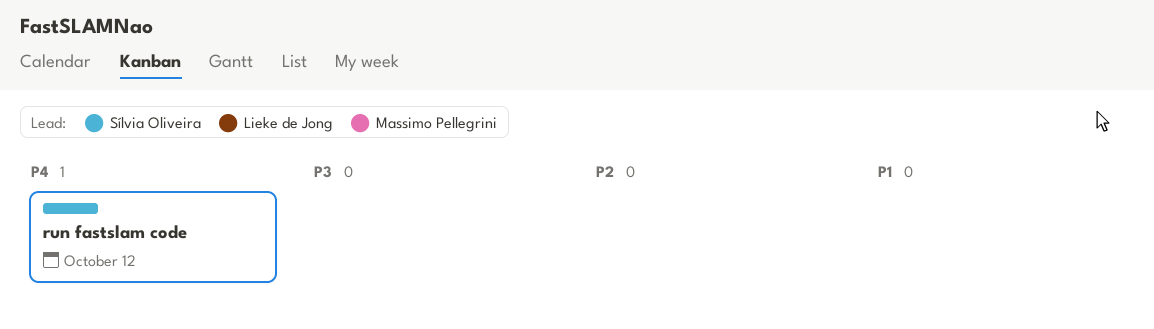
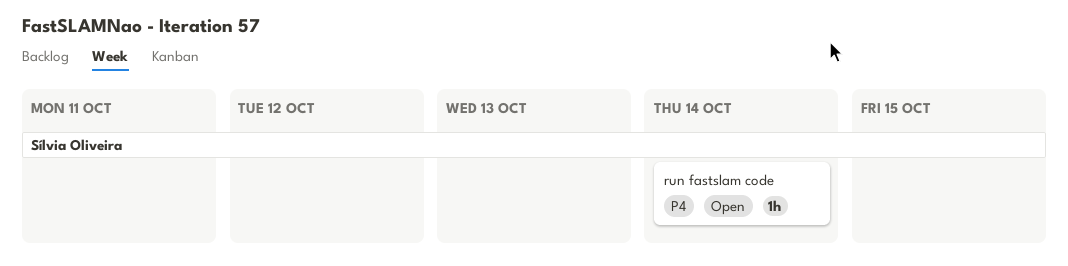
run fastslam code, due: Oct 12 -> Oct 14

